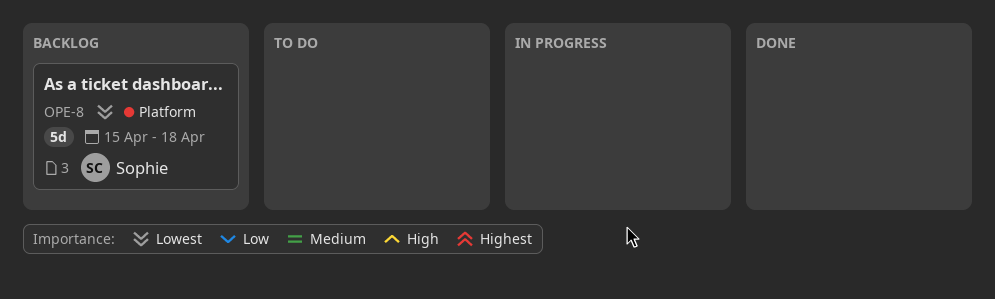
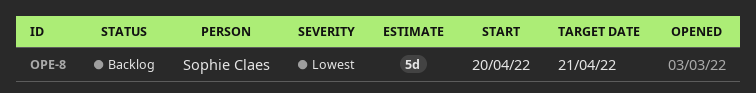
OPE-8, start: Apr 15 -> Apr 20
OPE-8, due: Apr 18 -> Apr 21

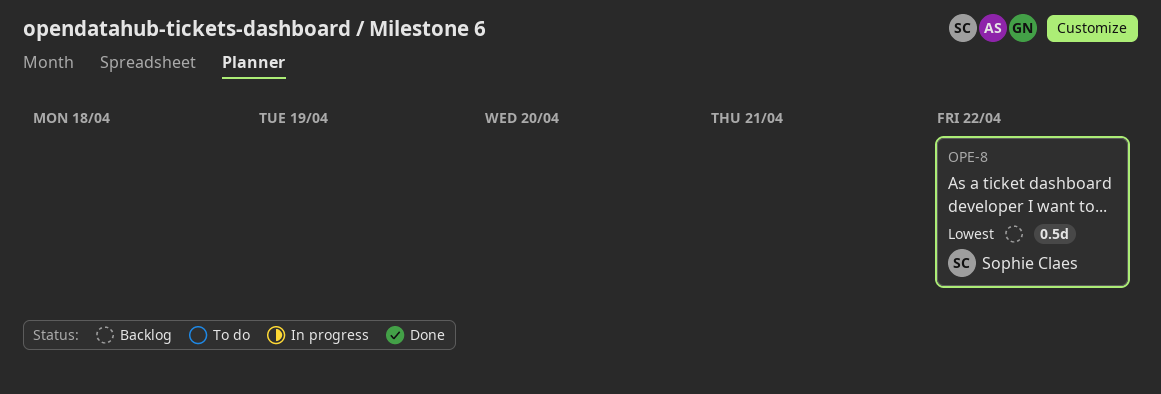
OPE-8, estimate: 5d -> 0.5d
OPE-8, due: Apr 21 -> Apr 22

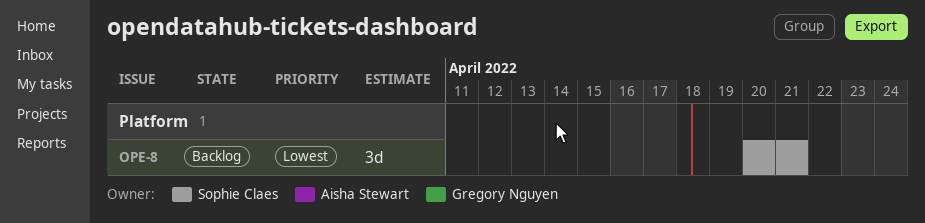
OPE-8, estimate: 0.5d -> 3d
OPE-8, due: Apr 22 -> Apr 21

